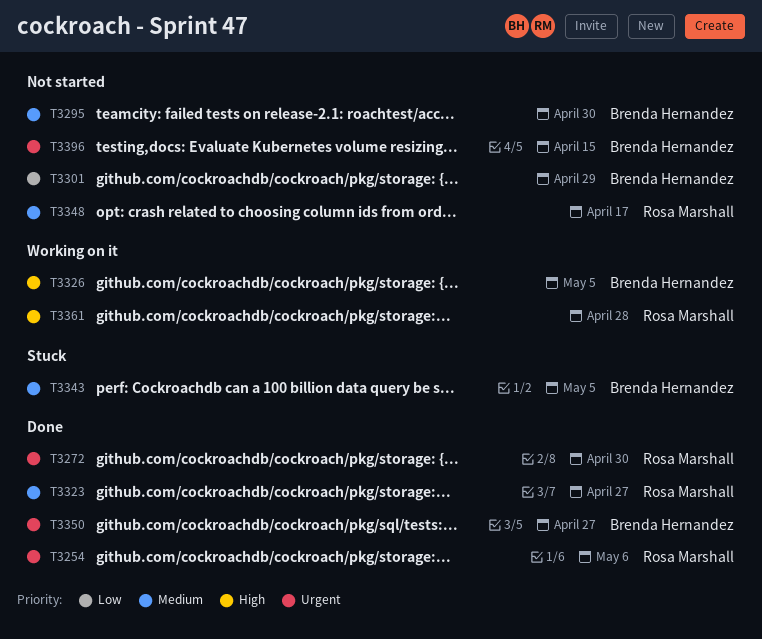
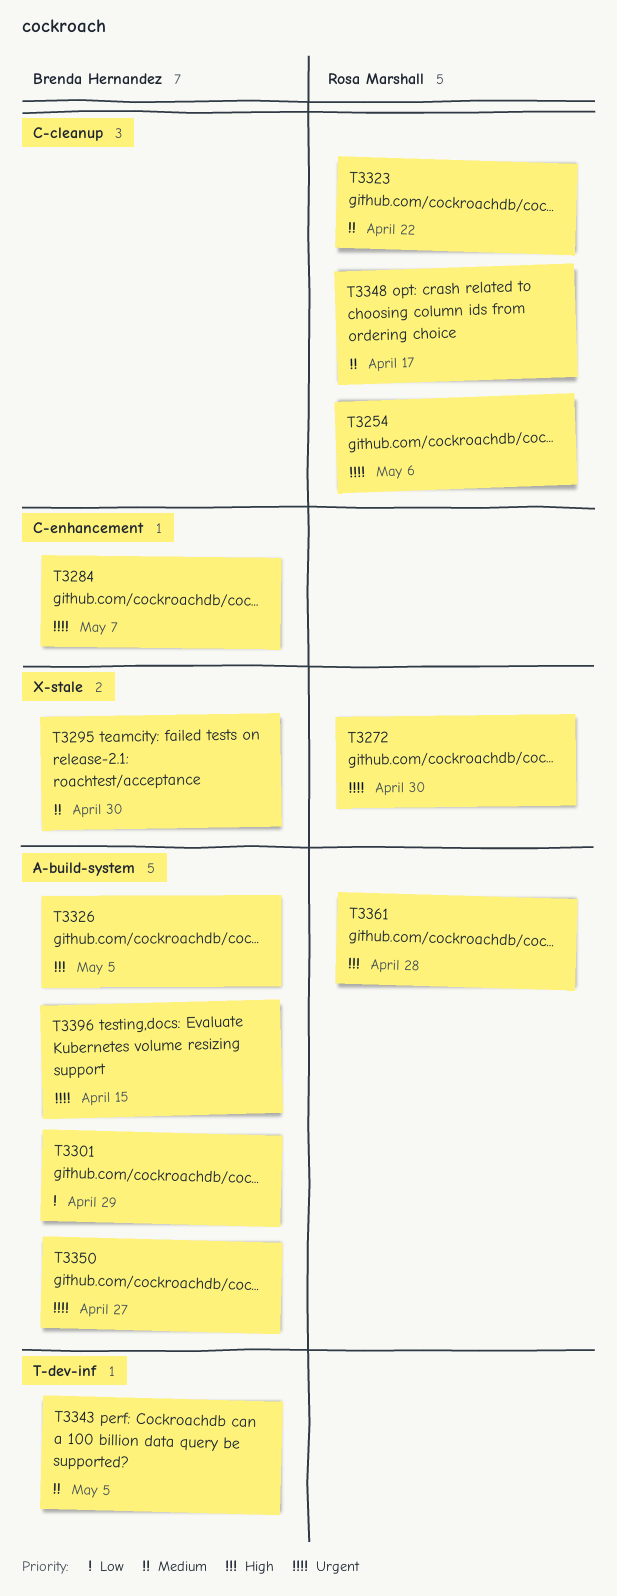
T3284: none -> present
T3323, due: Apr 27 -> Apr 22

